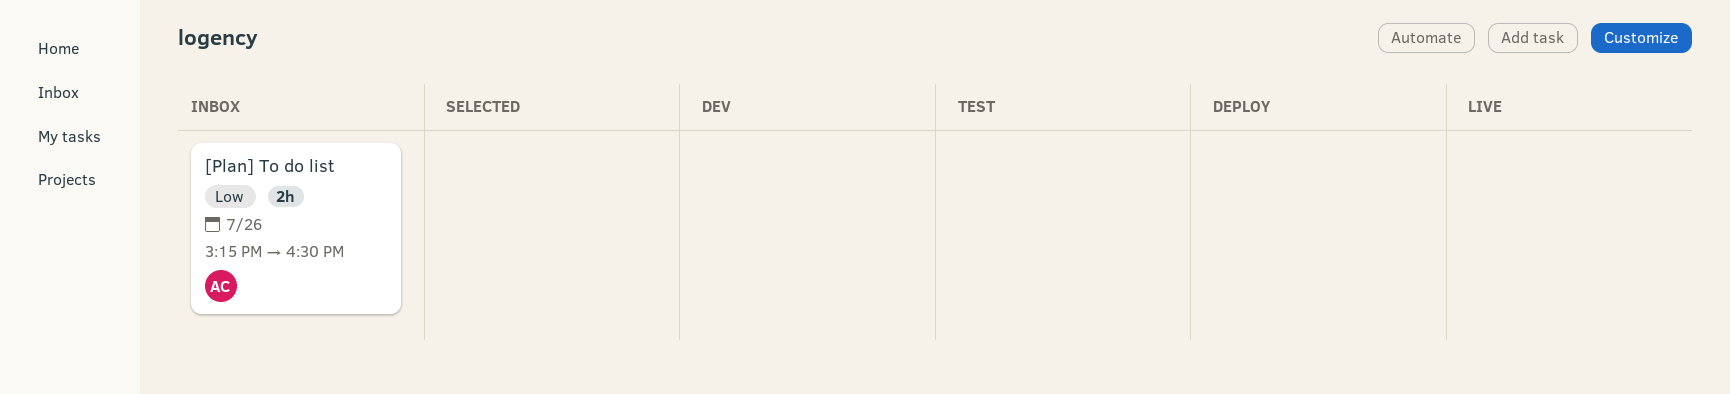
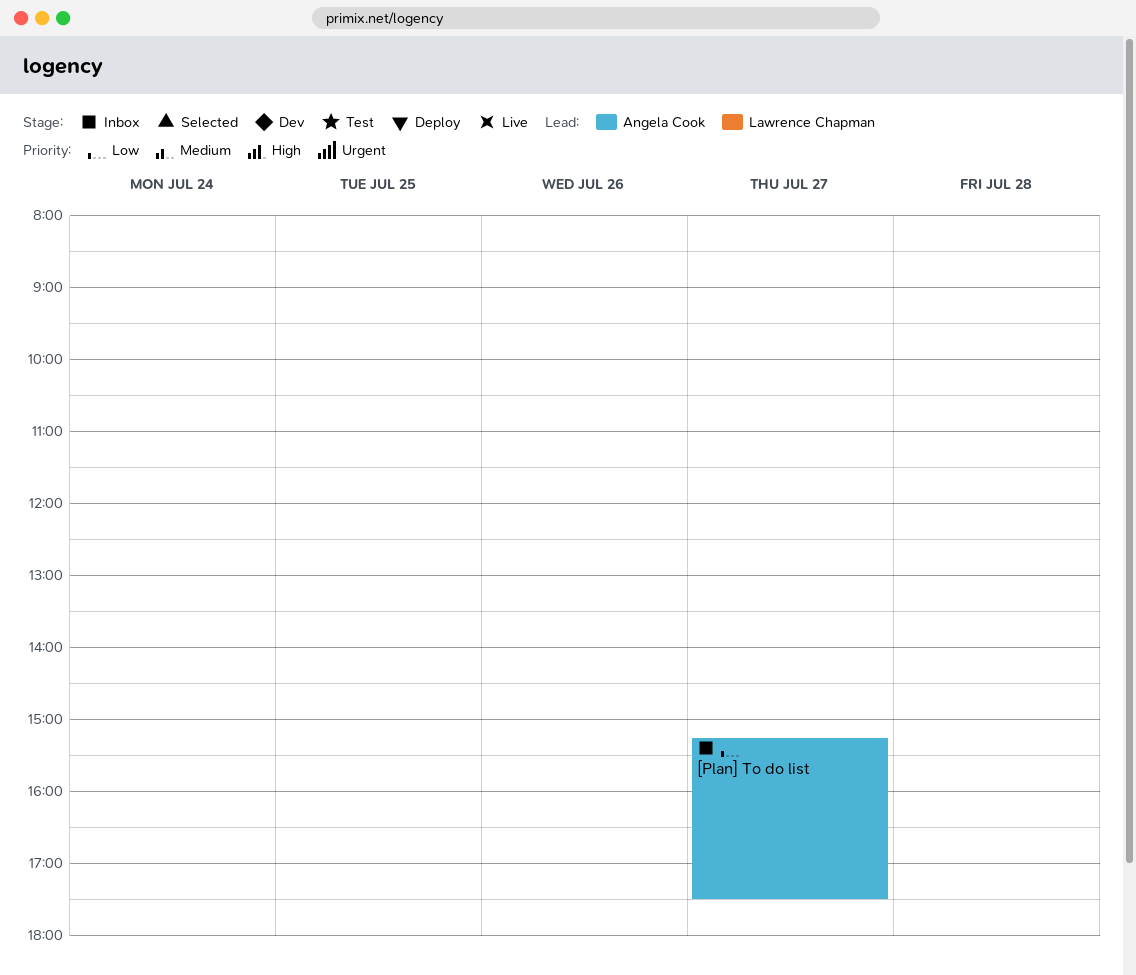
[Plan] To do list, day: Jul 26 -> Jul 27
[Plan] To do list, ends: 16:30 -> 17:30

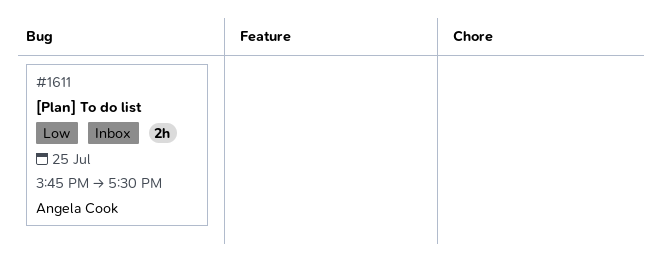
[Plan] To do list, day: Jul 27 -> Jul 25
[Plan] To do list, begins: 15:15 -> 15:45

